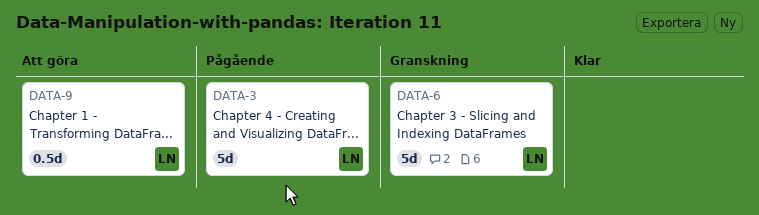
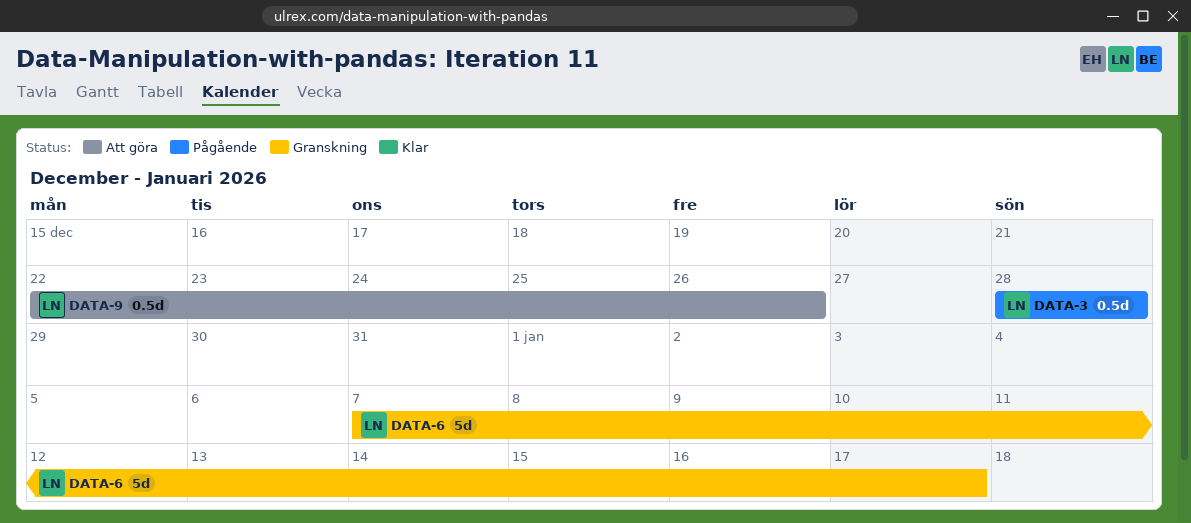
DATA-3, estimate: 5d -> 0.5d

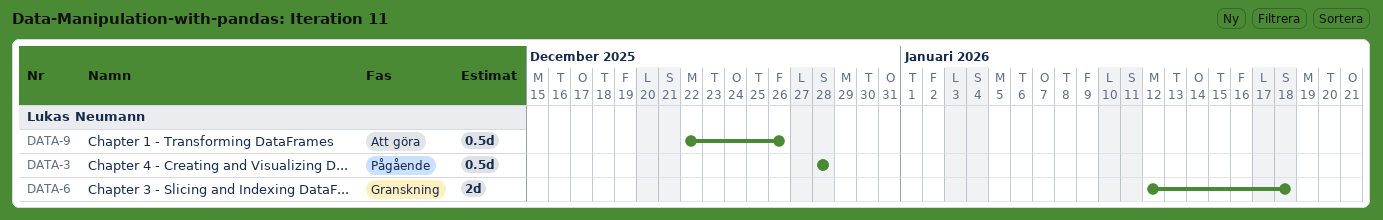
DATA-6, estimate: 5d -> 2d
DATA-6, start: Jan 7 -> Jan 12
DATA-6, due: Jan 17 -> Jan 18

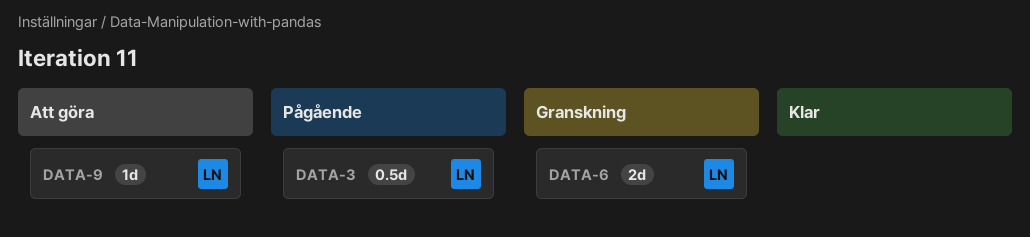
DATA-9, estimate: 0.5d -> 1d

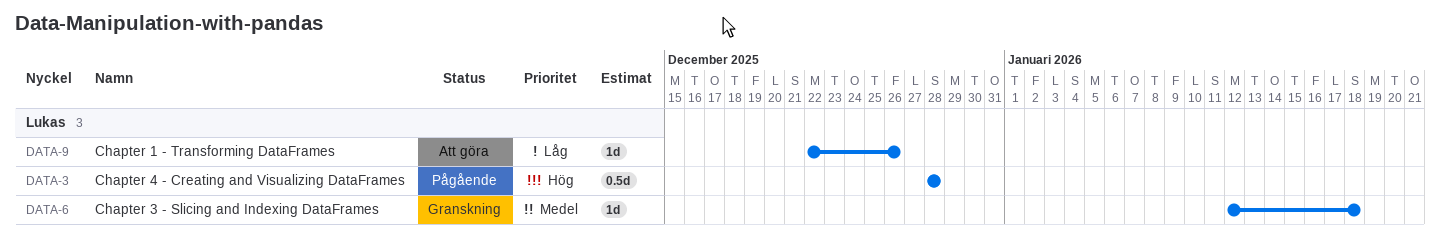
DATA-6, estimate: 2d -> 1d

